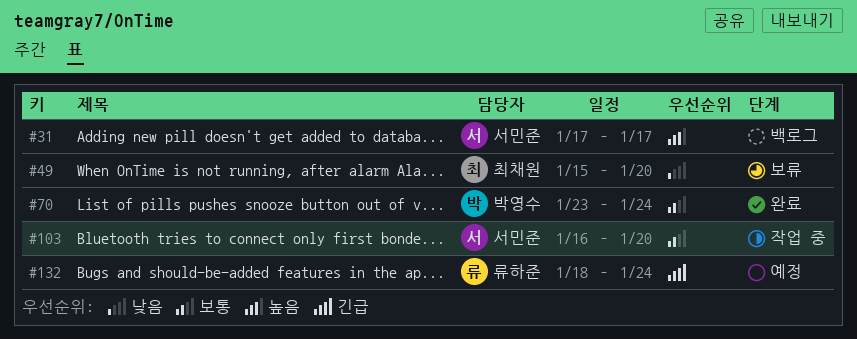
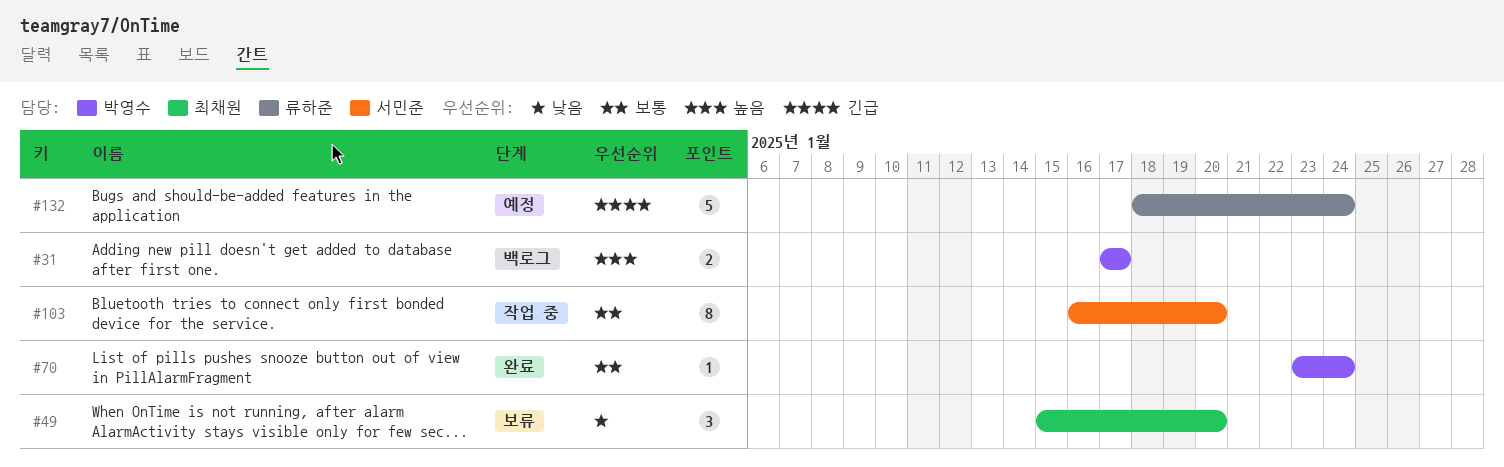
#31, owner: 서민준 -> 박영수

